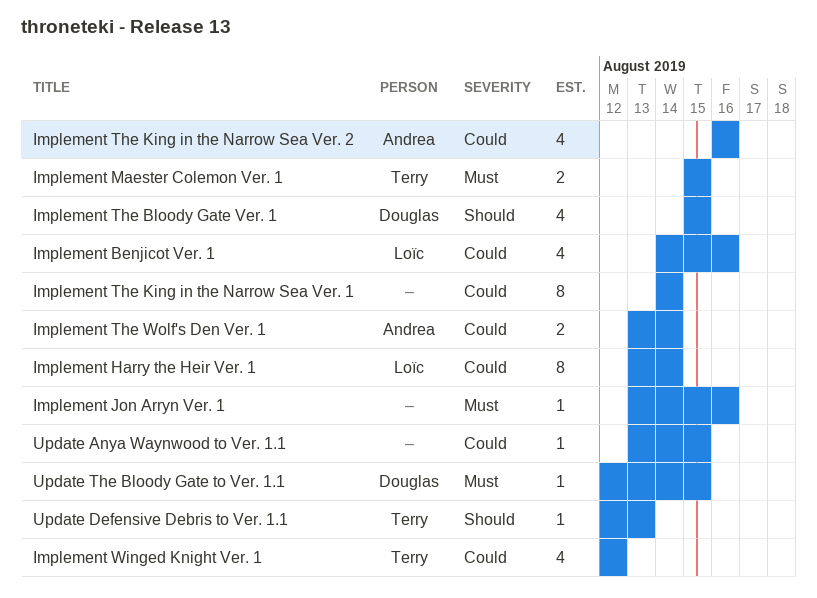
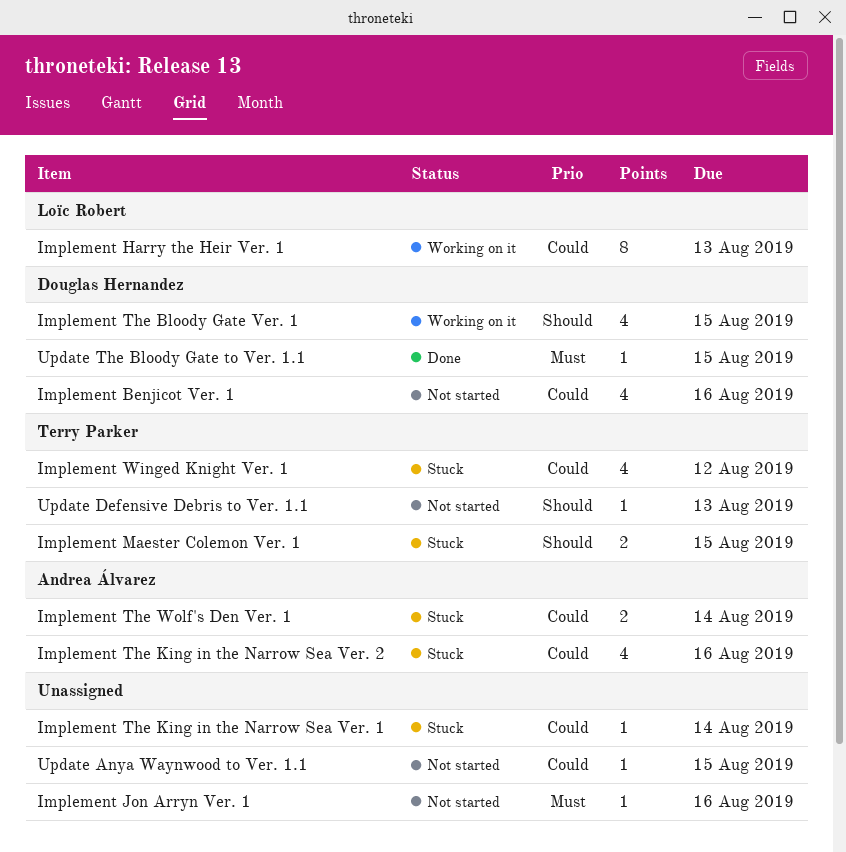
Implement Benjicot Ver. 1, owner: Loïc Robert -> Douglas Hernandez
Implement Harry the Heir Ver. 1, due: Aug 14 -> Aug 13
Implement Maester Colemon Ver. 1, priority: Must -> Should
Implement The King in the Narrow Sea Ver. 1, estimate: 8 -> 1

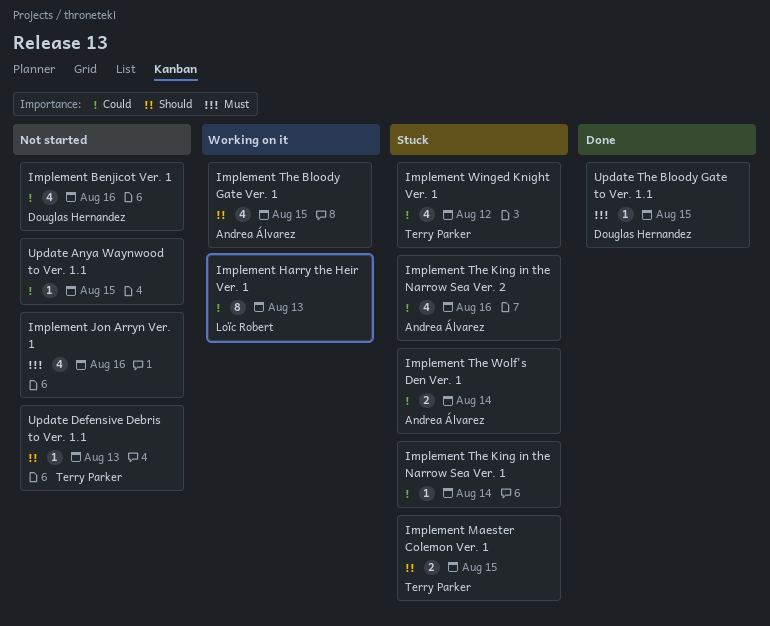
Implement Jon Arryn Ver. 1, estimate: 1 -> 4
Implement The Bloody Gate Ver. 1, owner: Douglas Hernandez -> Andrea Álvarez

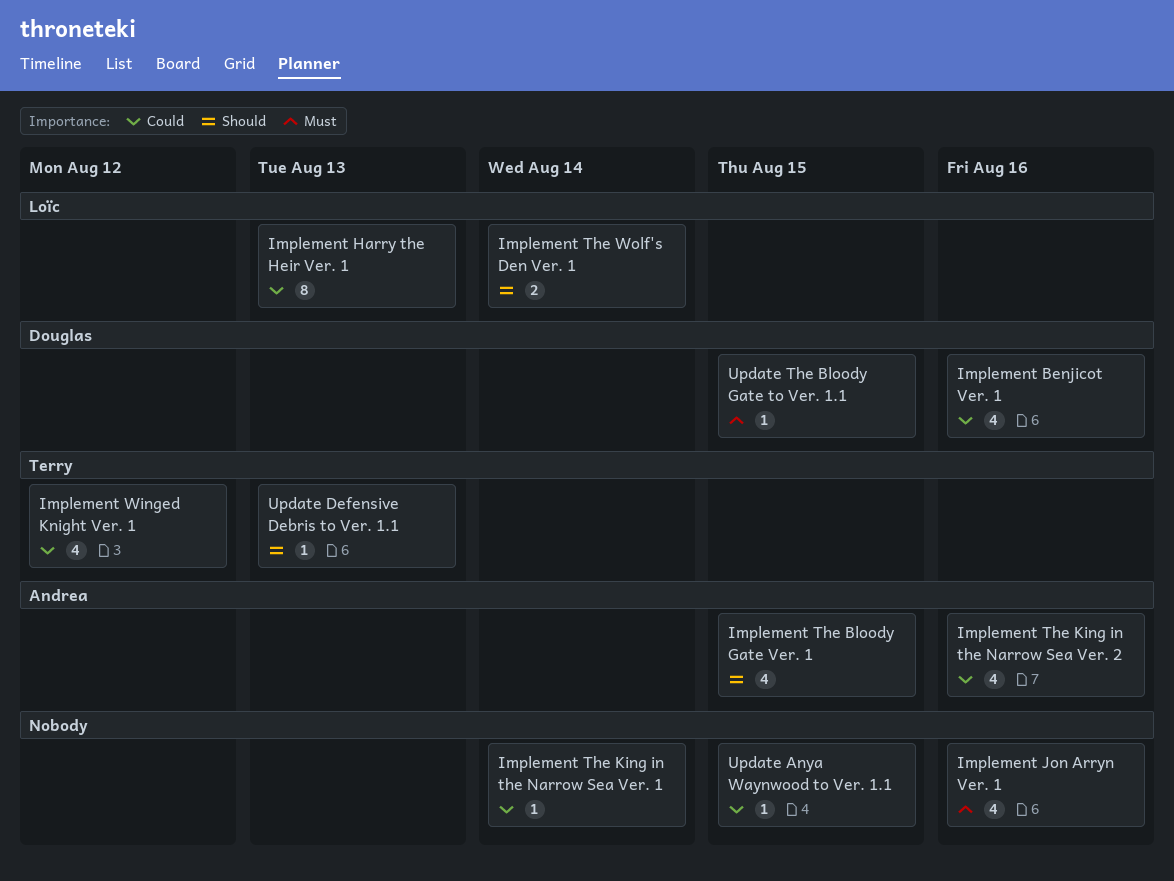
Implement Maester Colemon Ver. 1: present -> none
Implement The Wolf's Den Ver. 1, owner: Andrea Álvarez -> Loïc Robert
Implement The Wolf's Den Ver. 1, priority: Could -> Should

